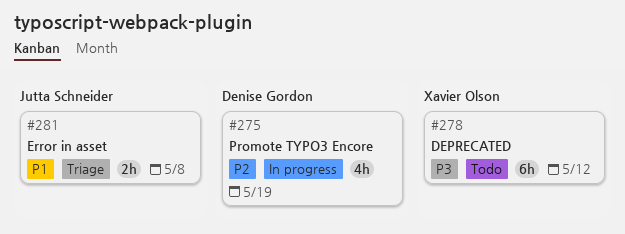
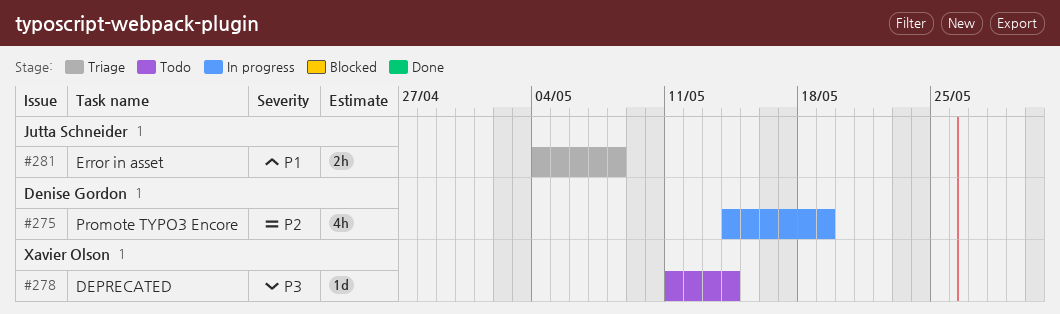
#278, estimate: 6h -> 1d
#278, due: May 12 -> May 14

